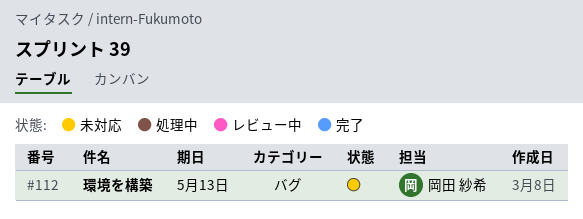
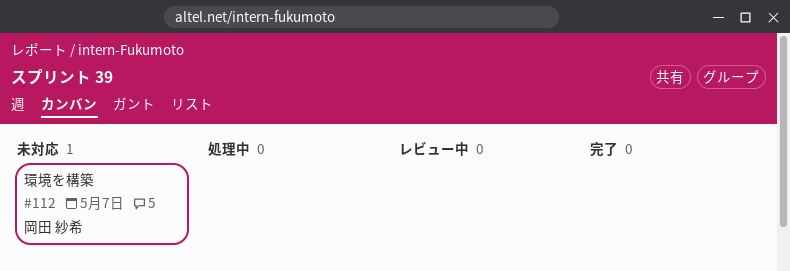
#112, due: May 13 -> May 7

